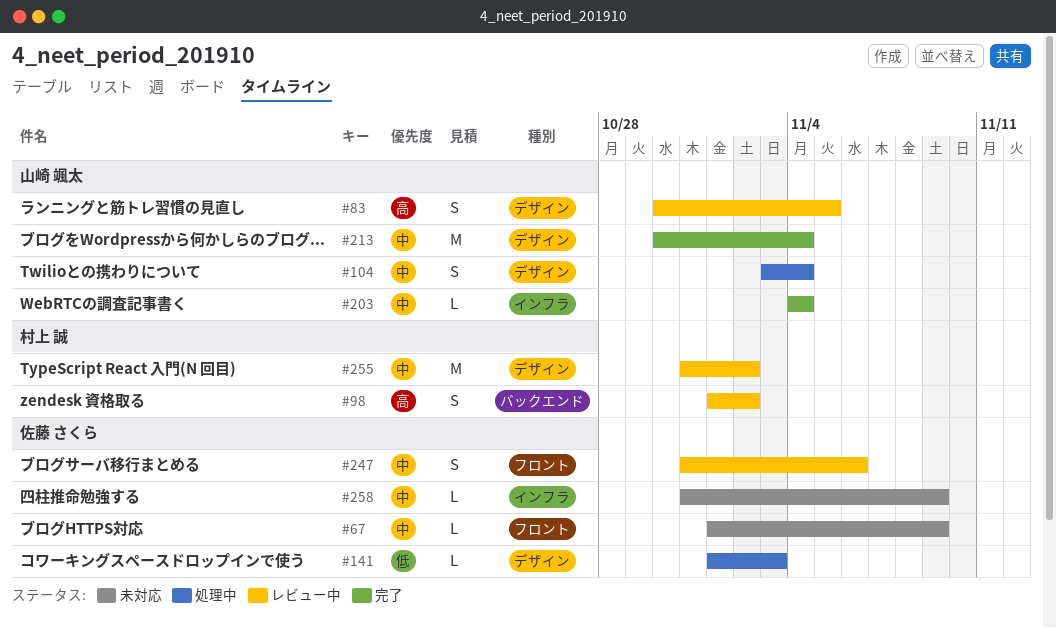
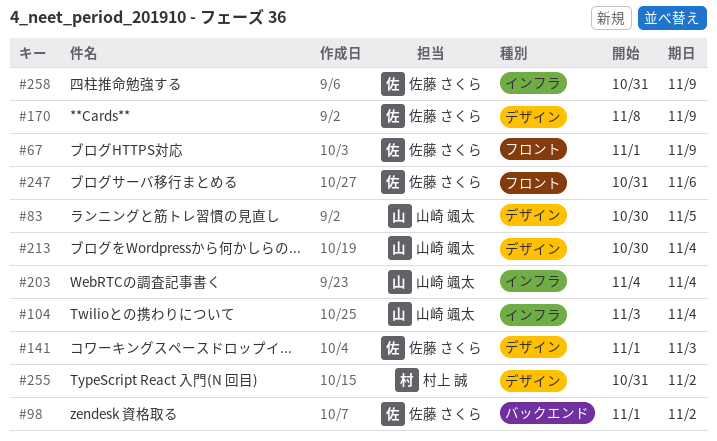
#98, owner: 村上 誠 -> 佐藤 さくら
#104, label: デザイン -> インフラ
#170: none -> present

